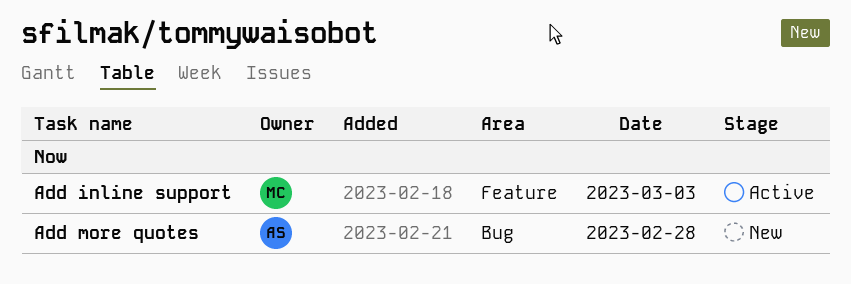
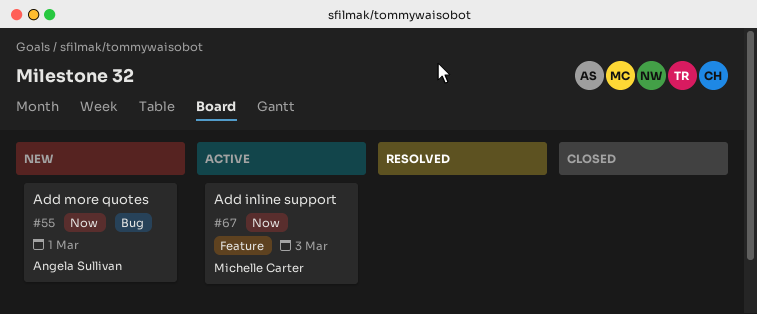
Add more quotes, day: Feb 28 -> Mar 1

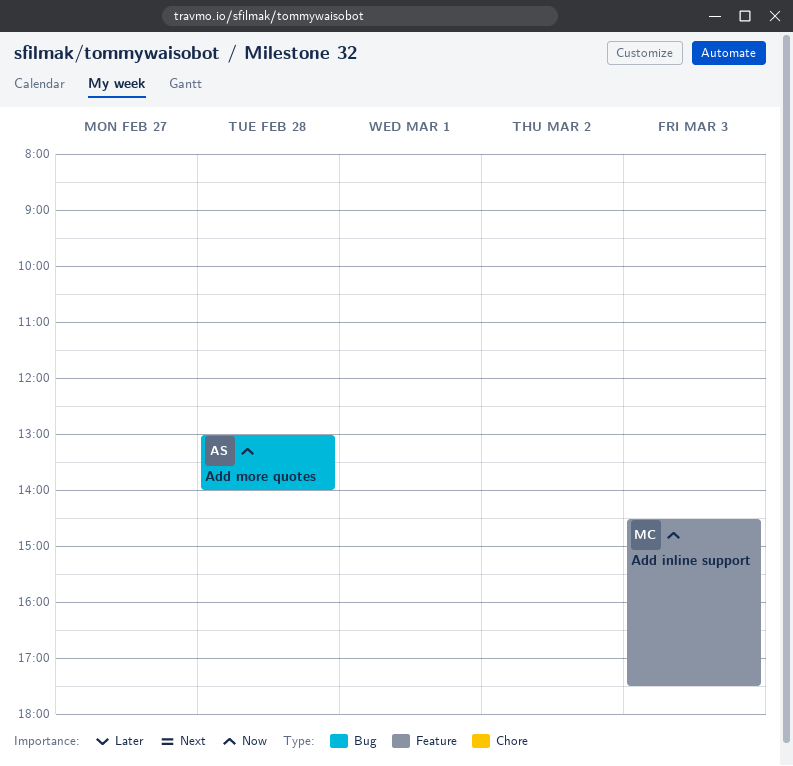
Add more quotes, day: Mar 1 -> Feb 28

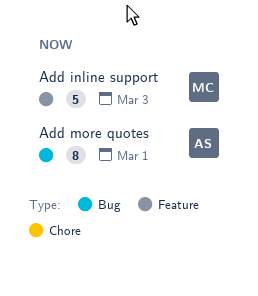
Add more quotes, day: Feb 28 -> Mar 1

